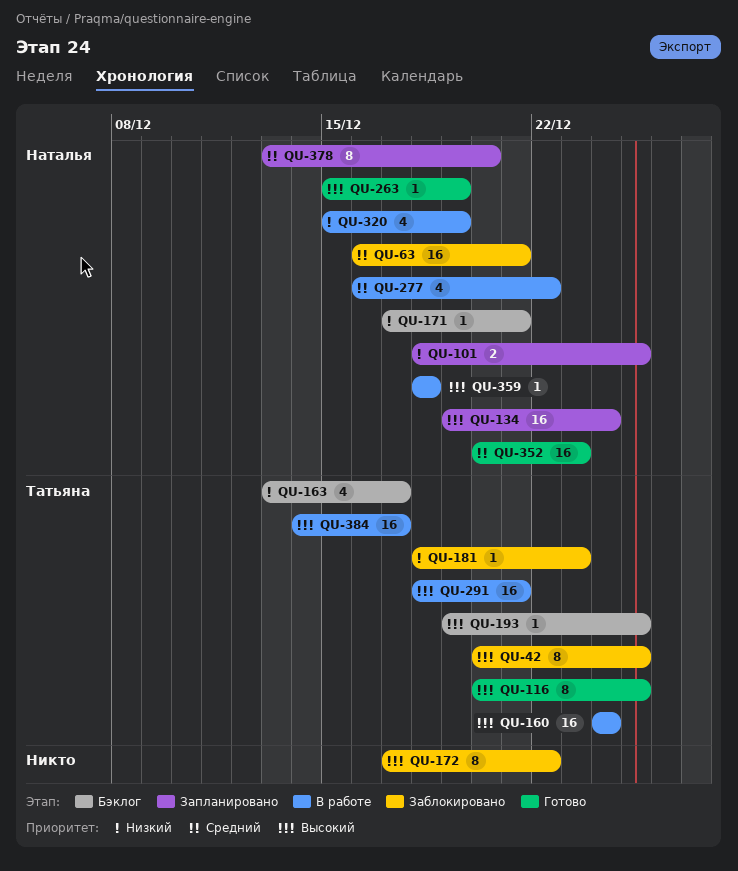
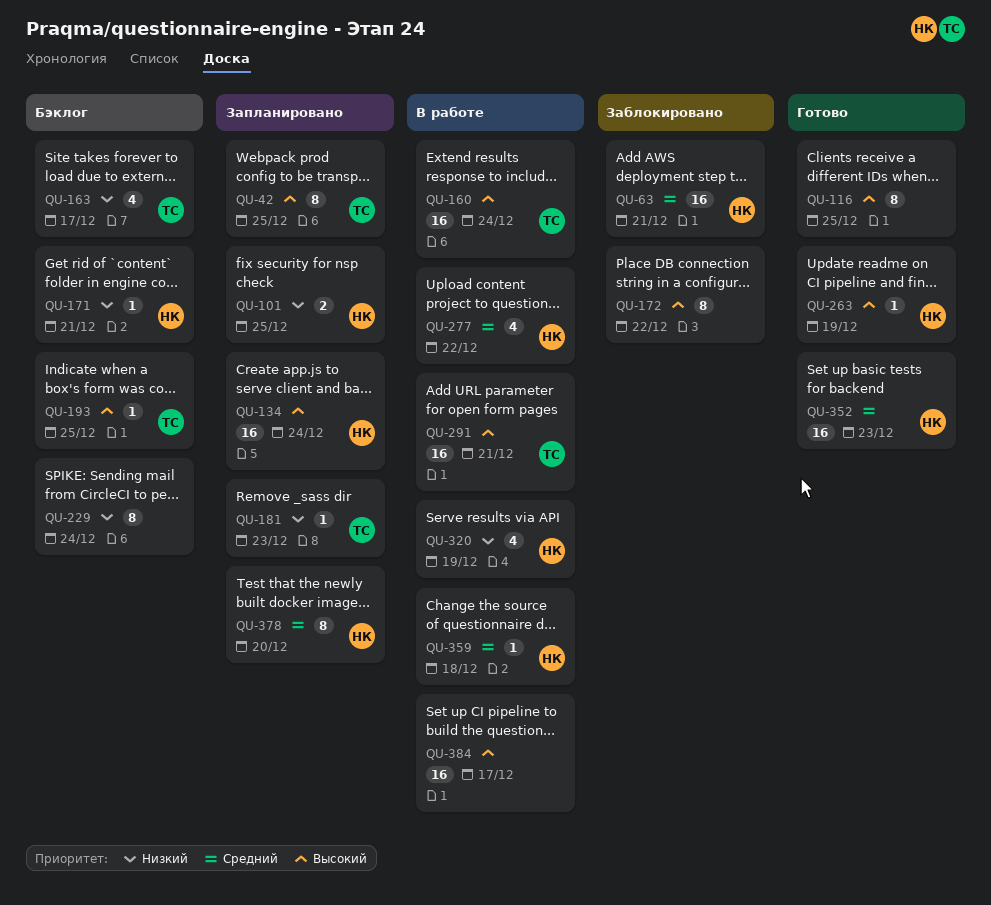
QU-42, status: Заблокировано -> Запланировано
QU-116, owner: Татьяна -> none
QU-181, status: Заблокировано -> Запланировано
QU-229: none -> present
QU-359, priority: Высокий -> Средний
QU-384, owner: Татьяна -> none

